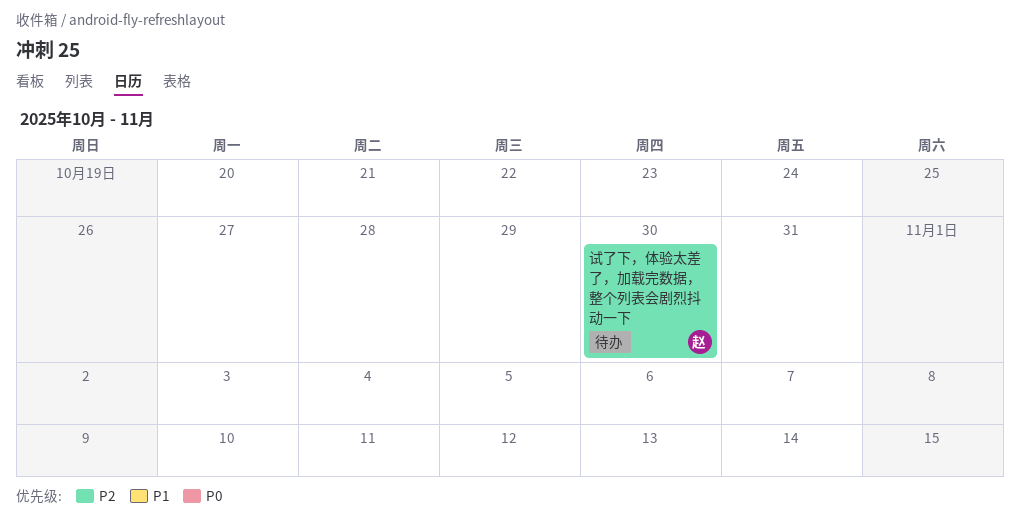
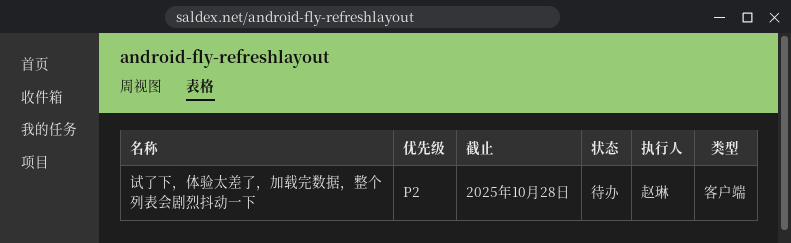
试了下，体验太差了，加载完数据，整个列表会剧烈抖动一下, due: Oct 30 -> Oct 28

